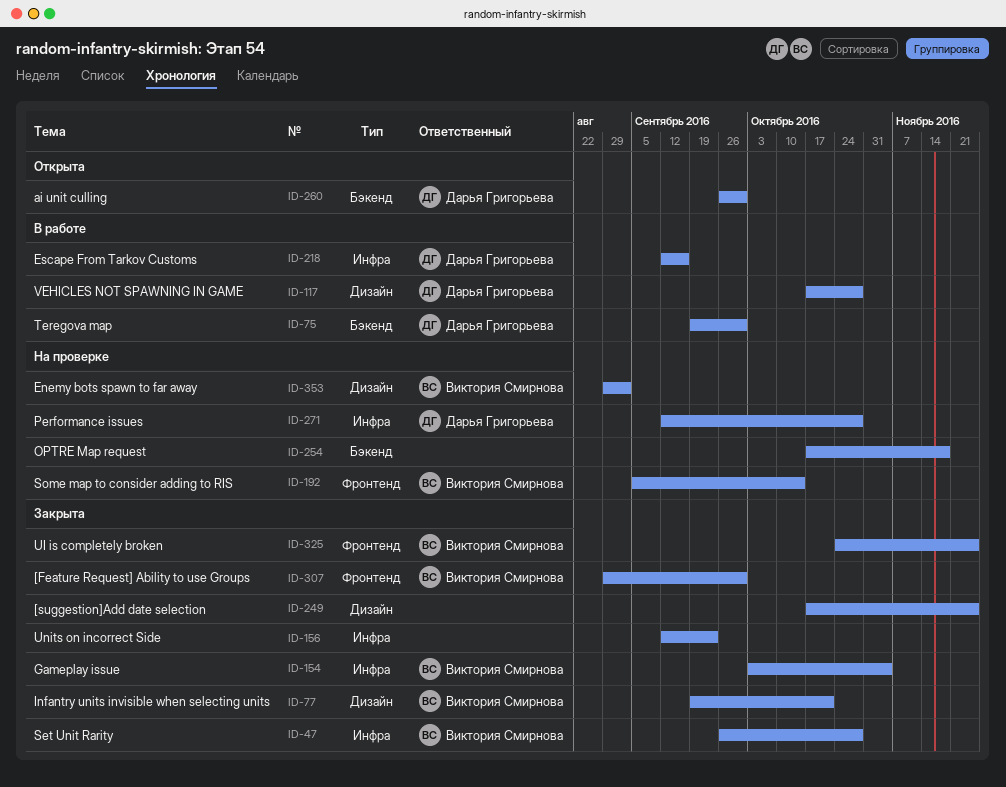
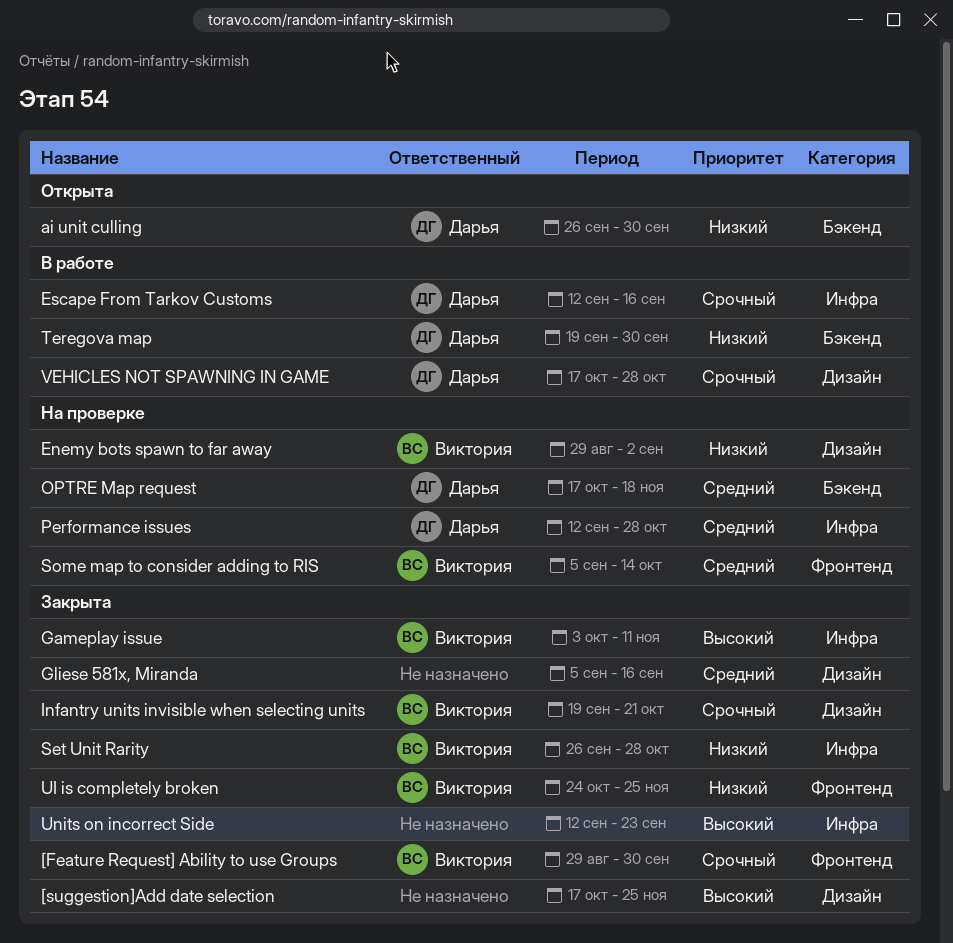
Gameplay issue, due: Nov 4 -> Nov 11
Gliese 581x, Miranda: none -> present
OPTRE Map request, owner: none -> Дарья Григорьева

